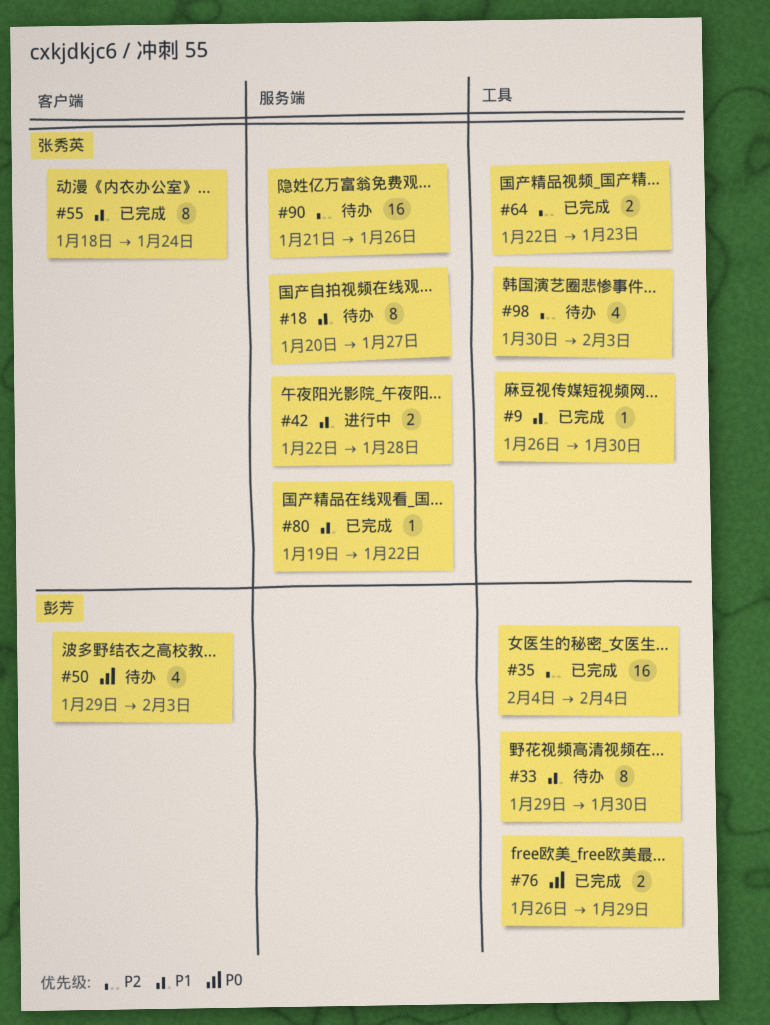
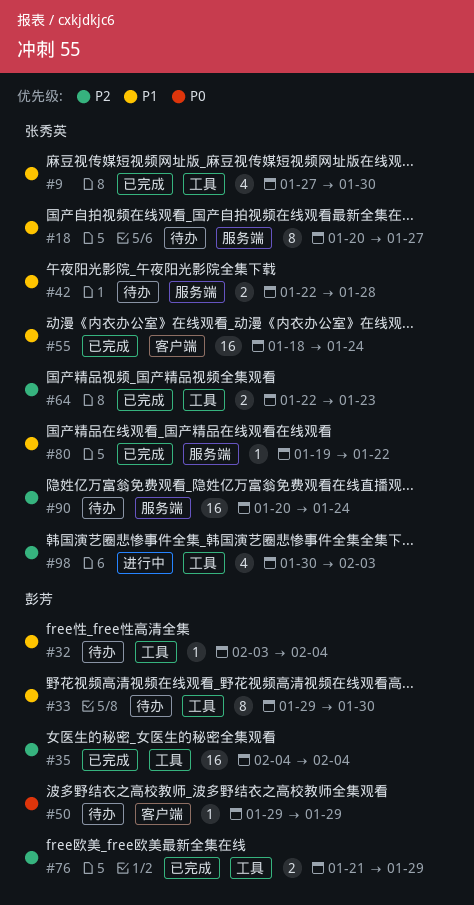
#9, estimate: 1 -> 4
#9, start: Jan 26 -> Jan 27
#32: none -> present
#42, status: 进行中 -> 待办
#50, estimate: 4 -> 1
#50, due: Feb 3 -> Jan 29
#55, estimate: 8 -> 16
#76, priority: P0 -> P2
#76, start: Jan 26 -> Jan 21
#90, start: Jan 21 -> Jan 20
#90, due: Jan 26 -> Jan 24
#98, status: 待办 -> 进行中

